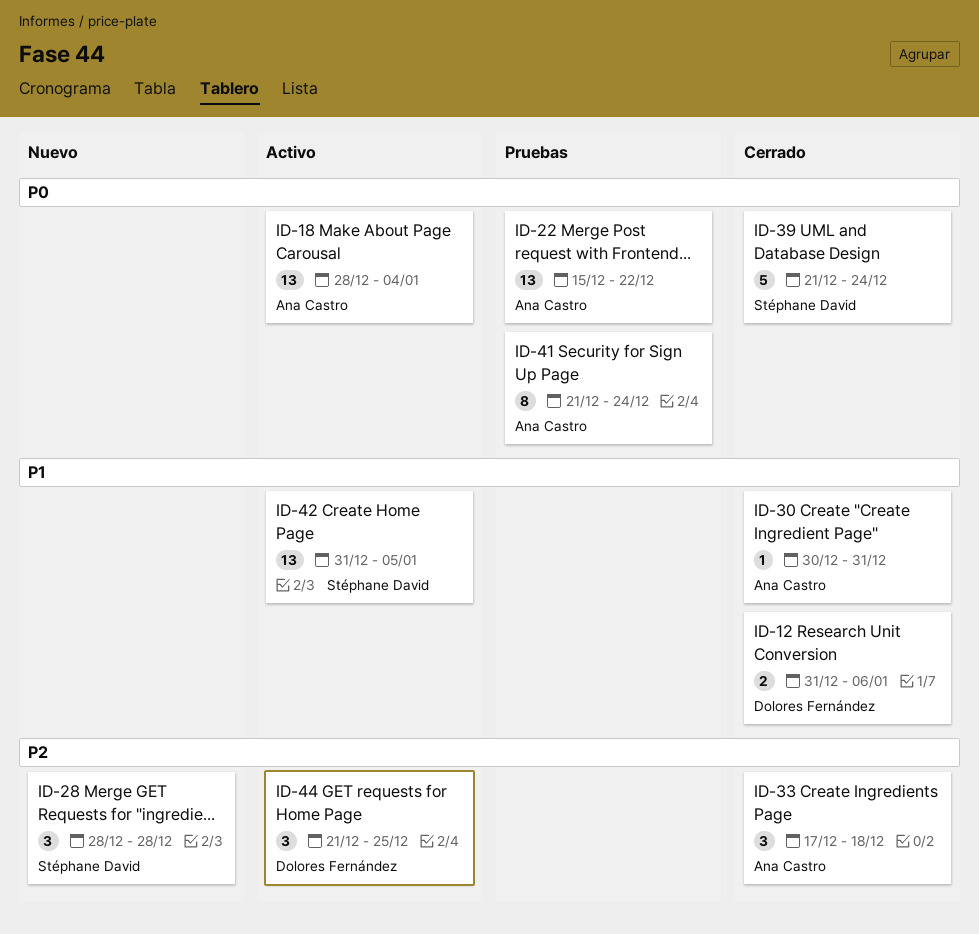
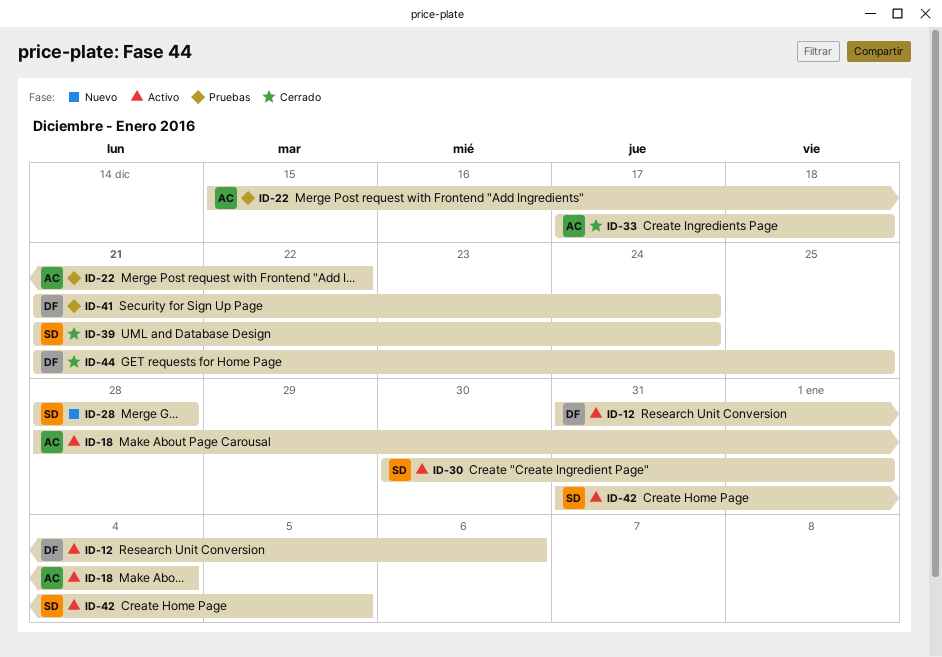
ID-12, status: Cerrado -> Activo
ID-30, status: Cerrado -> Activo
ID-30, owner: Ana Castro -> Stéphane David
ID-30, due: Dec 31 -> Jan 1
ID-41, owner: Ana Castro -> Dolores Fernández
ID-44, status: Activo -> Cerrado

